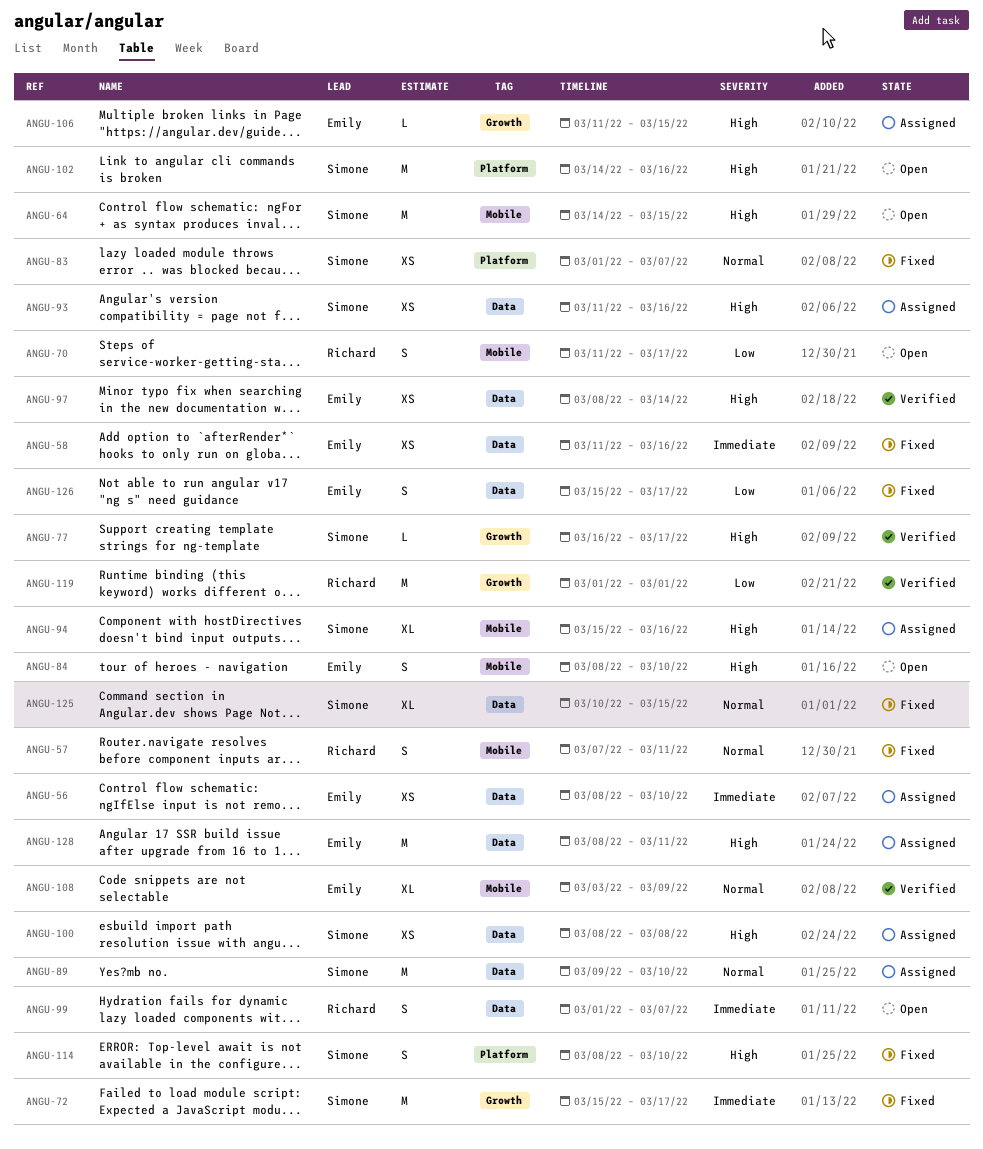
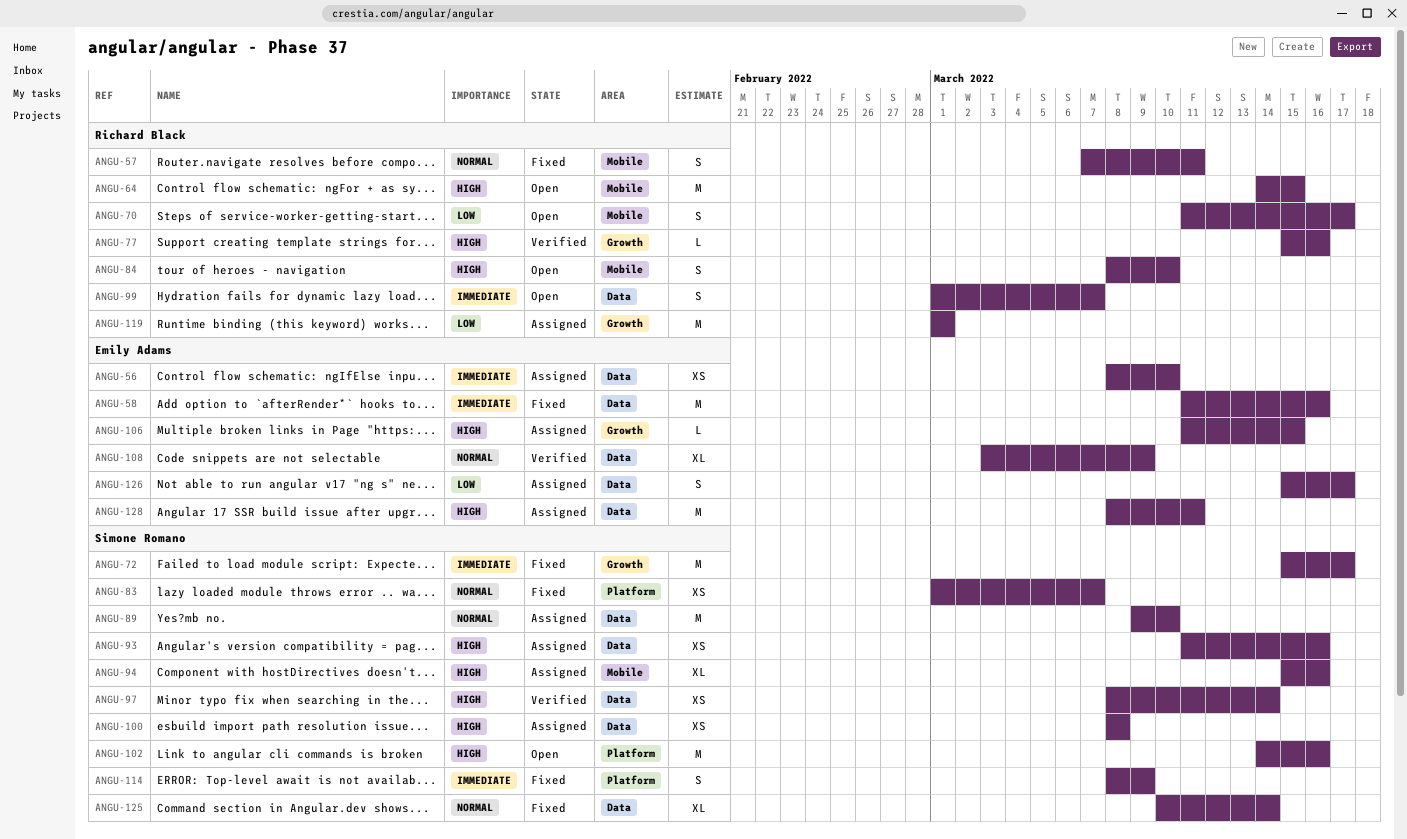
ANGU-58, estimate: XS -> M
ANGU-64, owner: Simone Romano -> Richard Black
ANGU-77, owner: Simone Romano -> Richard Black
ANGU-77, start: Mar 16 -> Mar 15
ANGU-77, due: Mar 17 -> Mar 16
ANGU-84, owner: Emily Adams -> Richard Black
ANGU-97, owner: Emily Adams -> Simone Romano
ANGU-108, label: Mobile -> Data
ANGU-114, priority: High -> Immediate
ANGU-114, due: Mar 10 -> Mar 9
ANGU-119, status: Verified -> Assigned
ANGU-125, due: Mar 15 -> Mar 14
ANGU-126, status: Fixed -> Assigned

